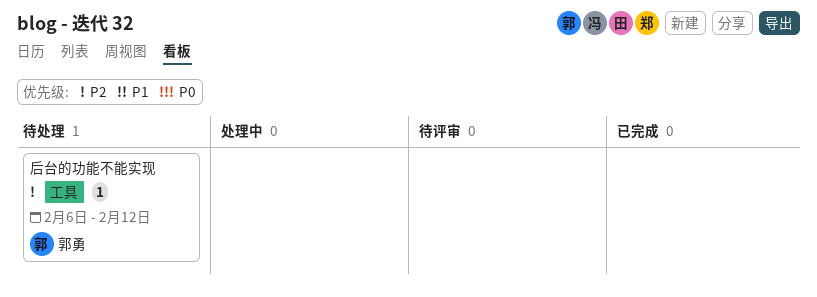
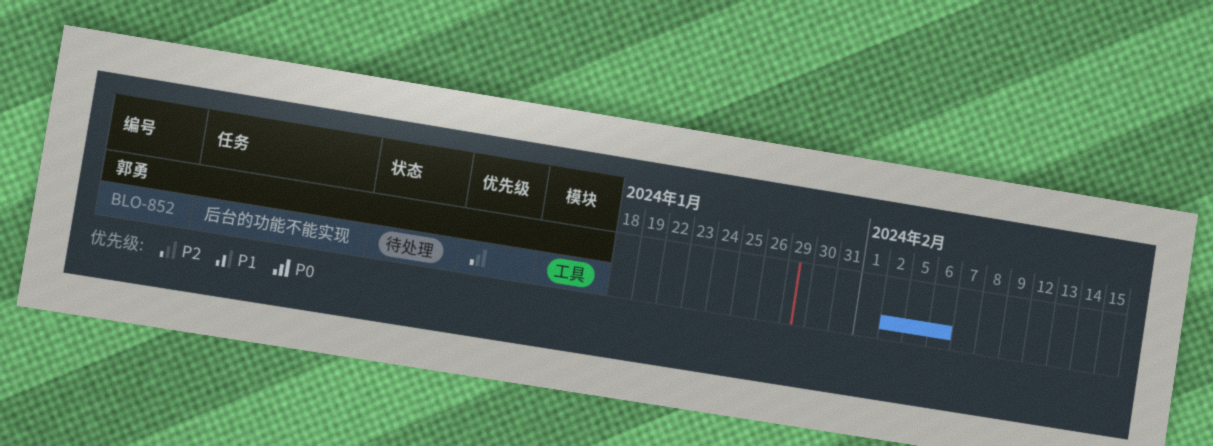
后台的功能不能实现, start: Feb 6 -> Feb 2
后台的功能不能实现, due: Feb 12 -> Feb 6

